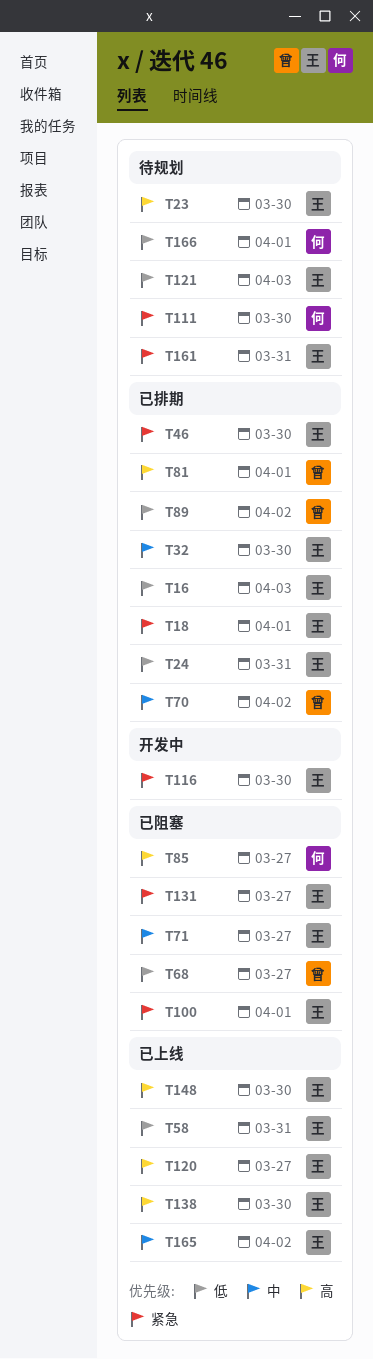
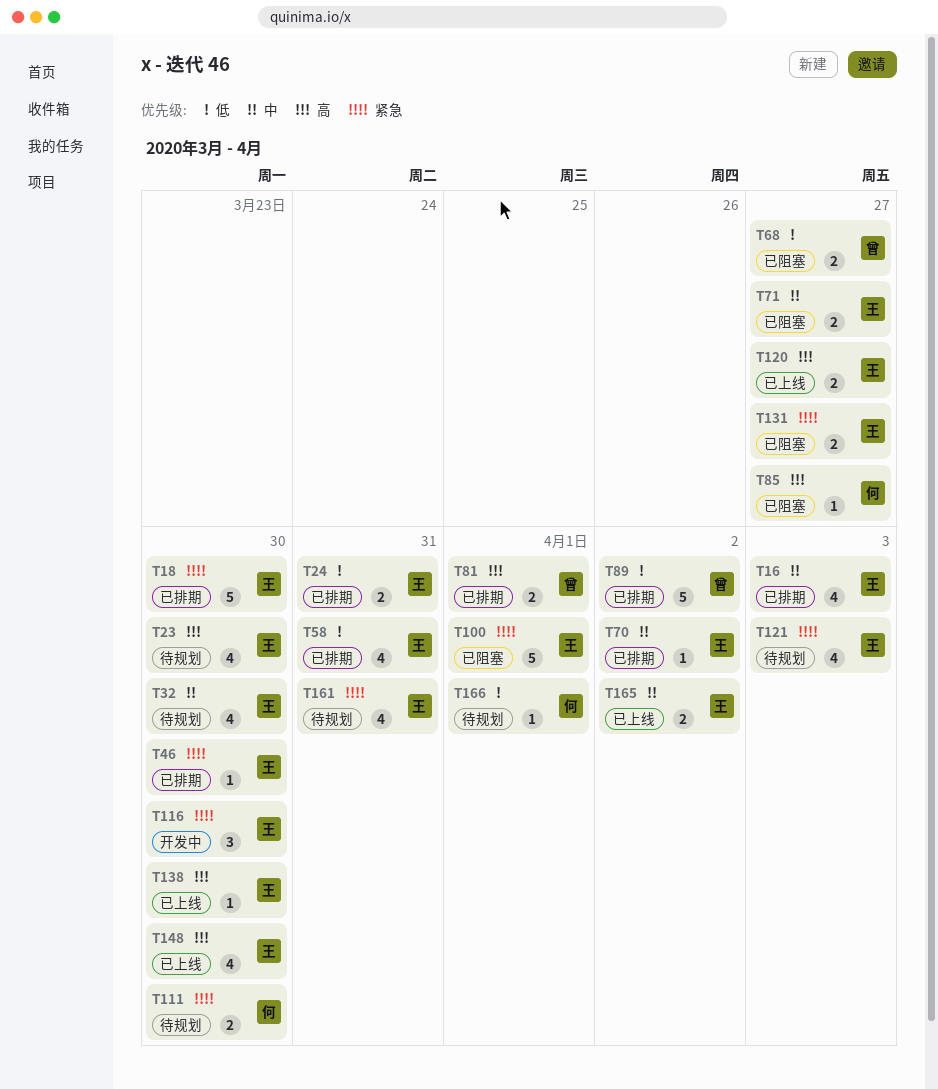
T16, priority: 低 -> 中
T18, due: Apr 1 -> Mar 30
T32, status: 已排期 -> 待规划
T58, status: 已上线 -> 已排期
T70, owner: 曾 -> 王
T121, priority: 低 -> 紧急

